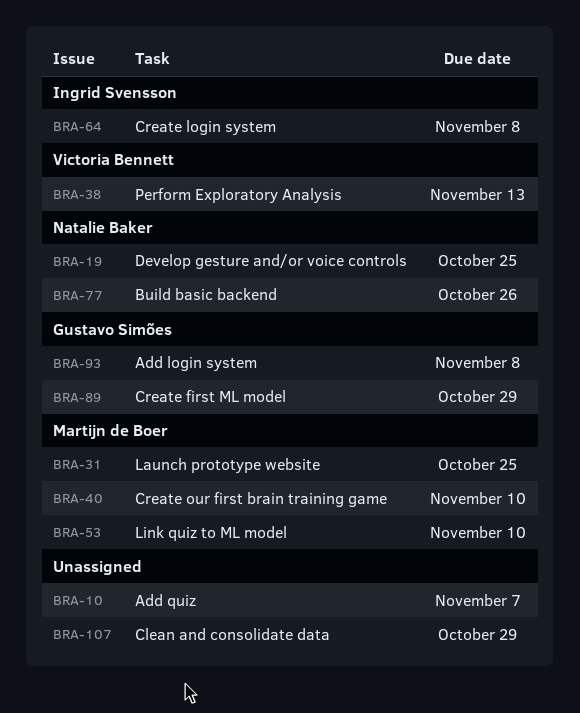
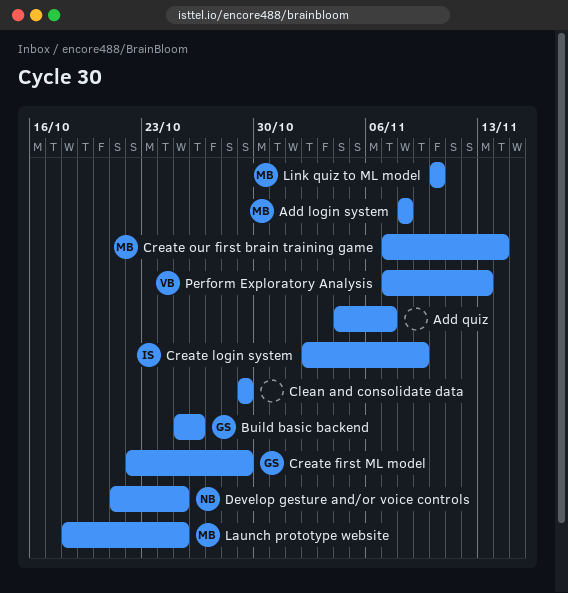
Add login system, owner: Gustavo Simões -> Martijn de Boer
Build basic backend, owner: Natalie Baker -> Gustavo Simões
Create login system, due: Nov 8 -> Nov 9
Create our first brain training game, due: Nov 10 -> Nov 14

